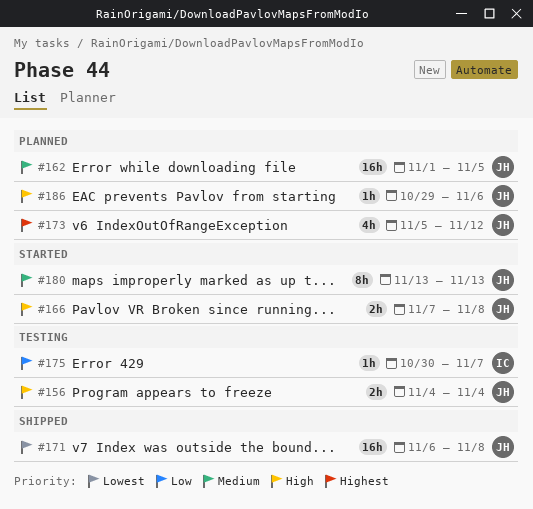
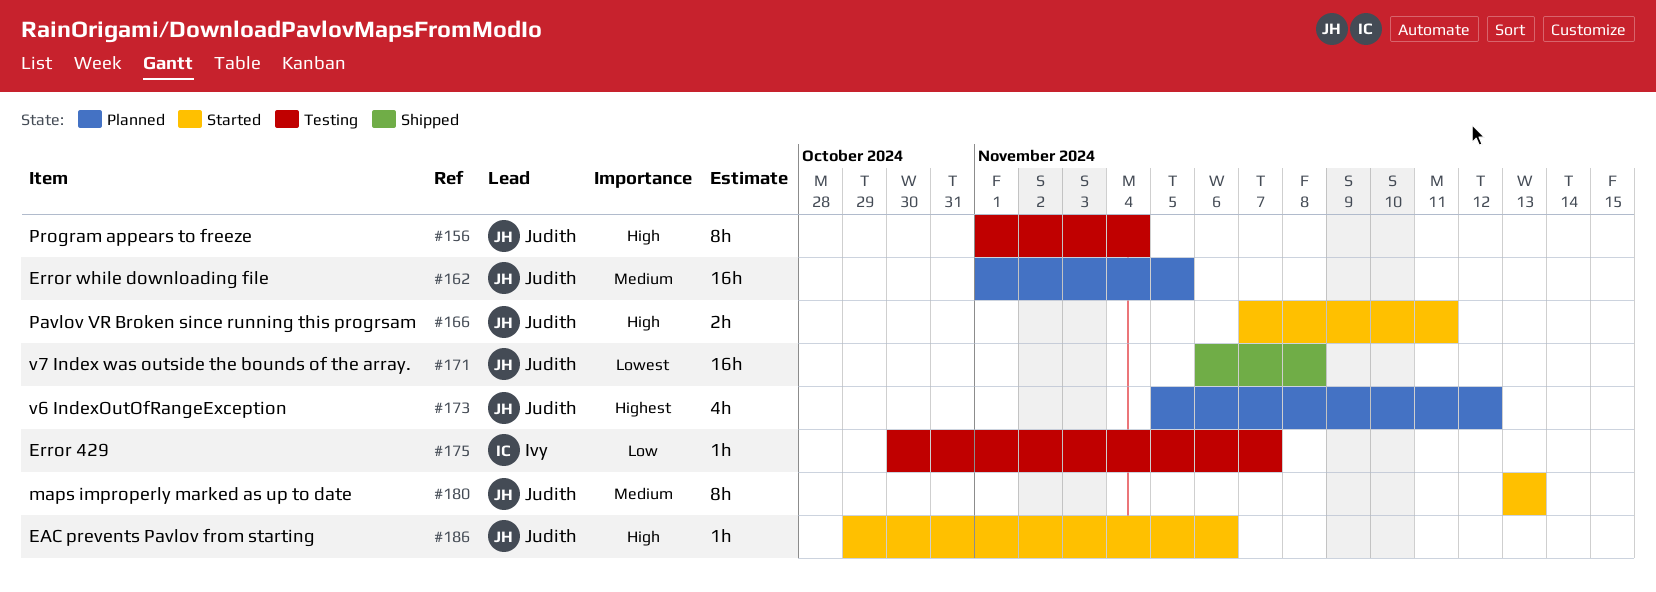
#156, estimate: 2h -> 8h
#156, start: Nov 4 -> Nov 1
#166, due: Nov 8 -> Nov 11
#186, status: Planned -> Started

